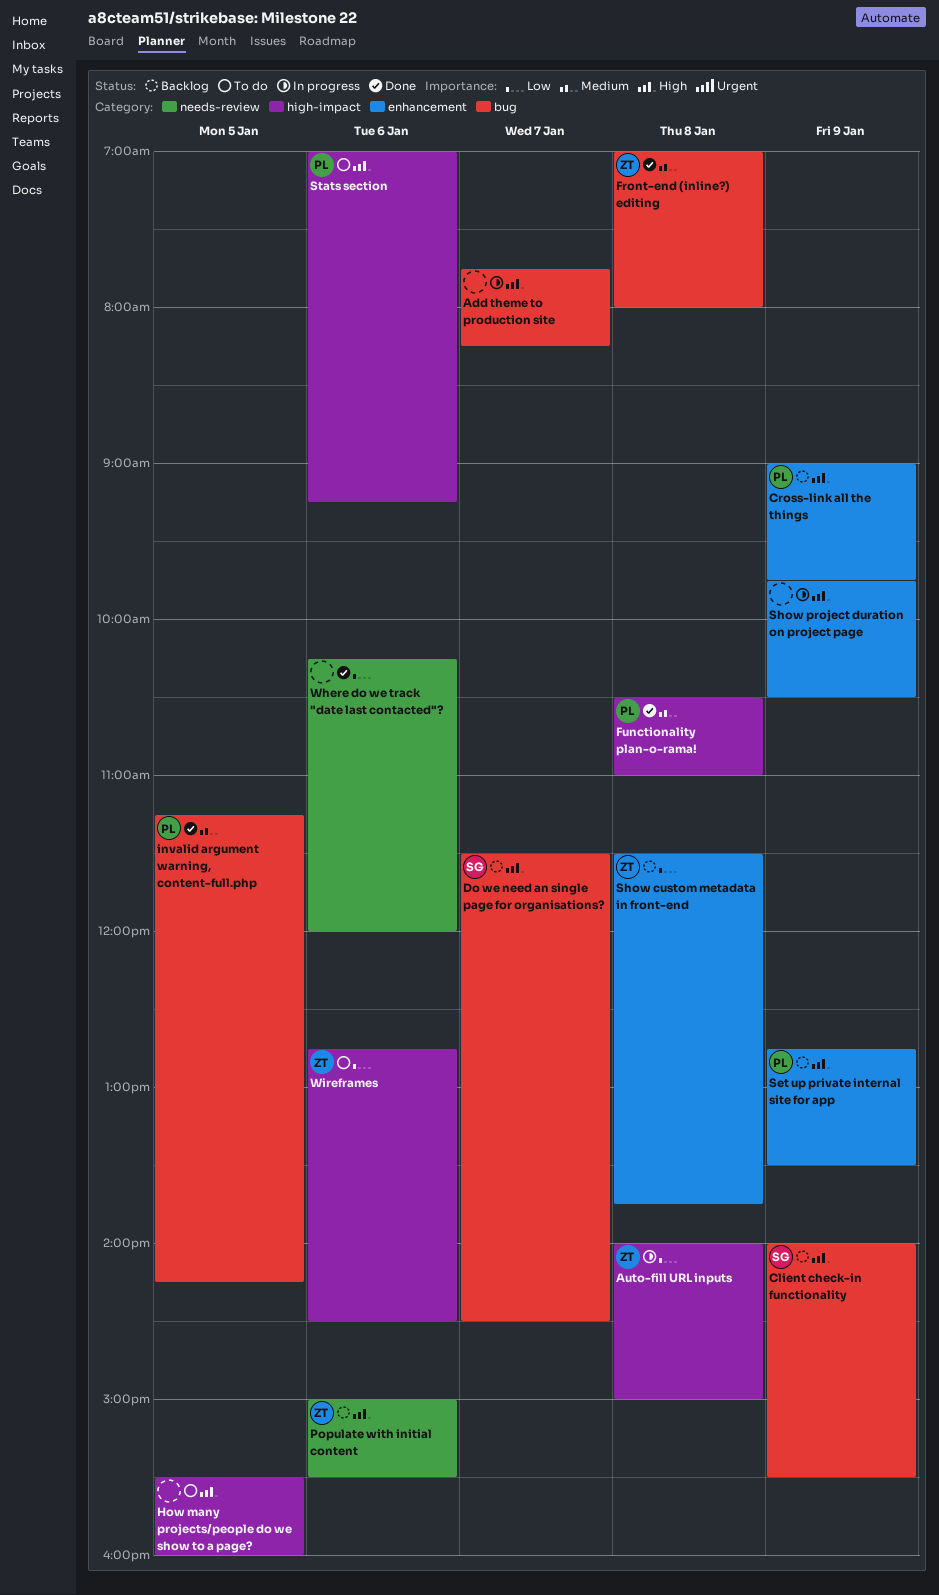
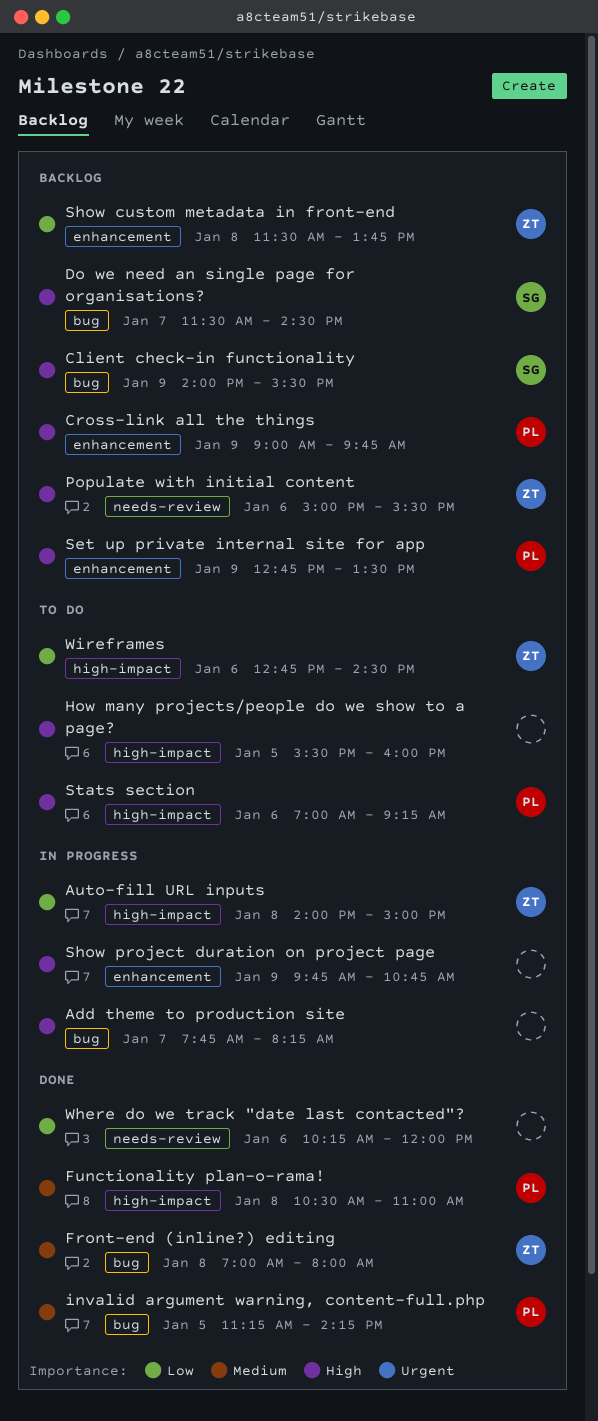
Show project duration on project page, ends: 10:30 -> 10:45

